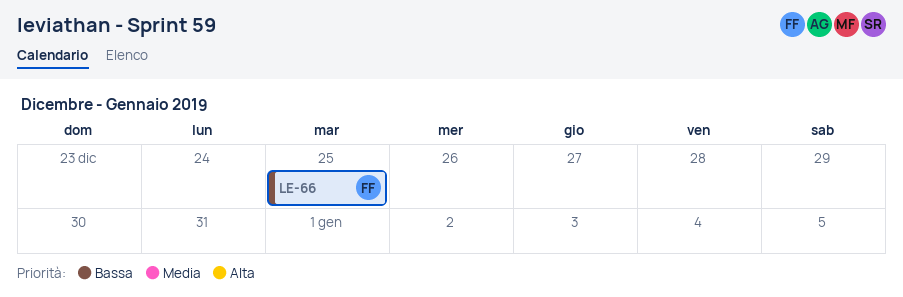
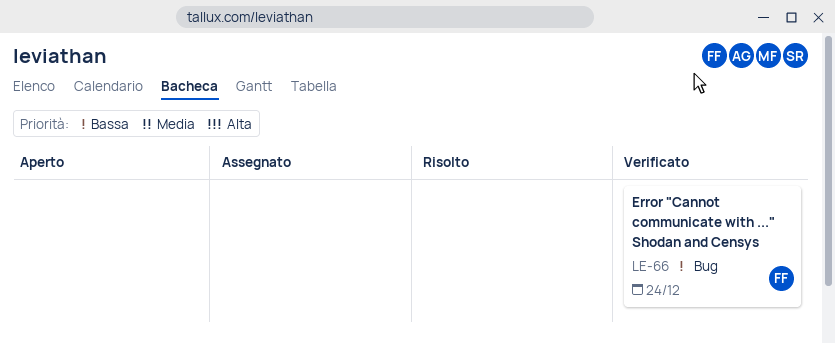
LE-66, due: Dec 25 -> Dec 24

